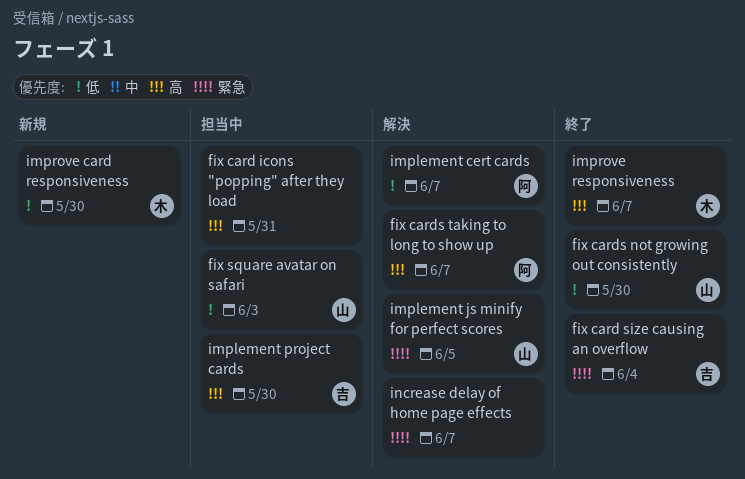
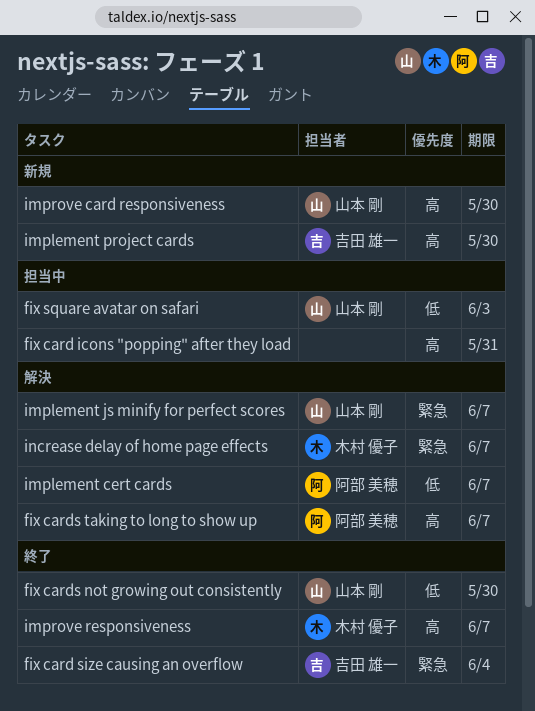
implement js minify for perfect scores, due: Jun 5 -> Jun 7
implement project cards, status: 担当中 -> 新規
improve card responsiveness, owner: 木村 優子 -> 山本 剛
improve card responsiveness, priority: 低 -> 高
increase delay of home page effects, owner: none -> 木村 優子

